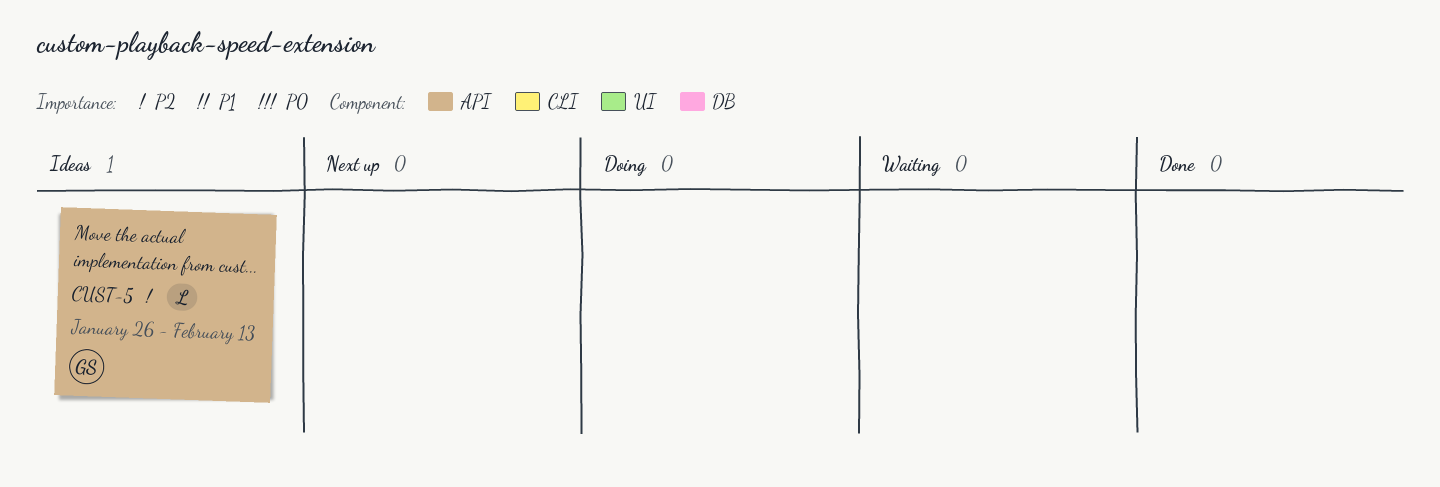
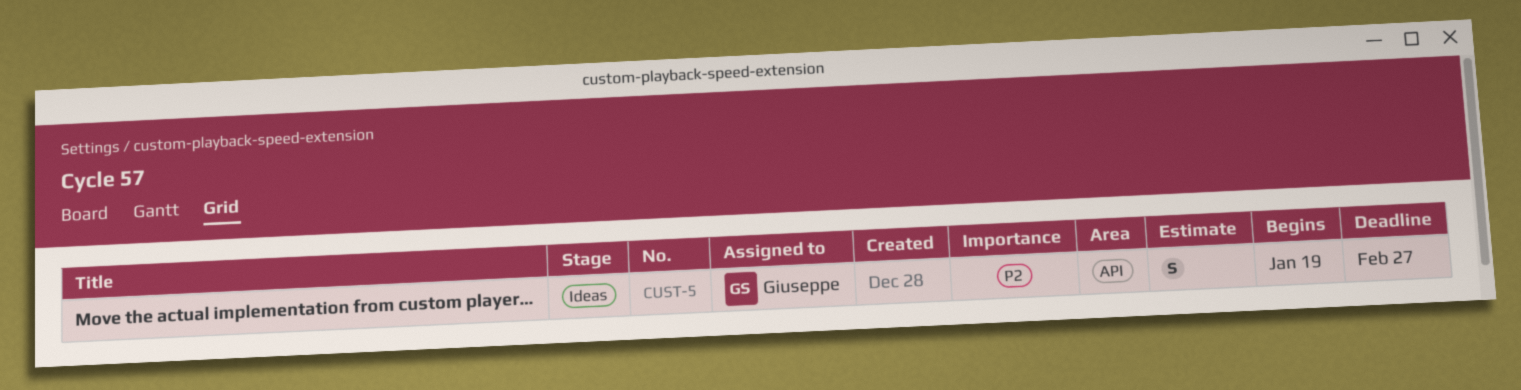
CUST-5, estimate: L -> S
CUST-5, start: Jan 26 -> Jan 19
CUST-5, due: Feb 13 -> Feb 27

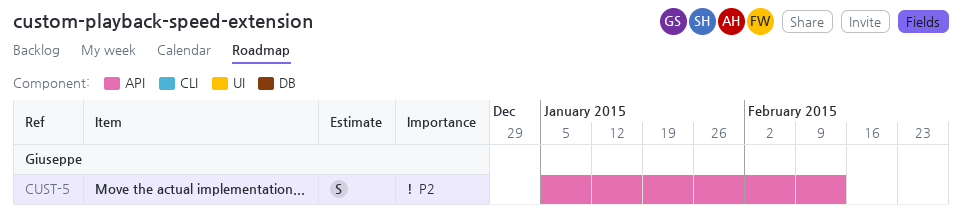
CUST-5, start: Jan 19 -> Jan 5
CUST-5, due: Feb 27 -> Feb 13

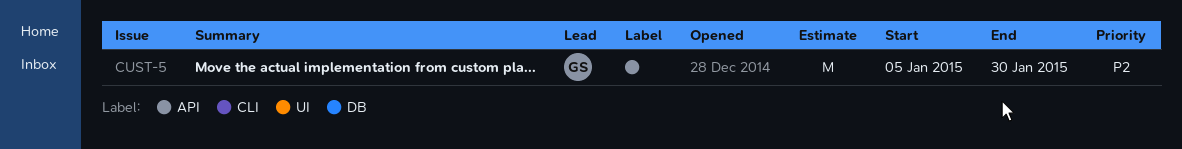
CUST-5, estimate: S -> M
CUST-5, due: Feb 13 -> Jan 30

